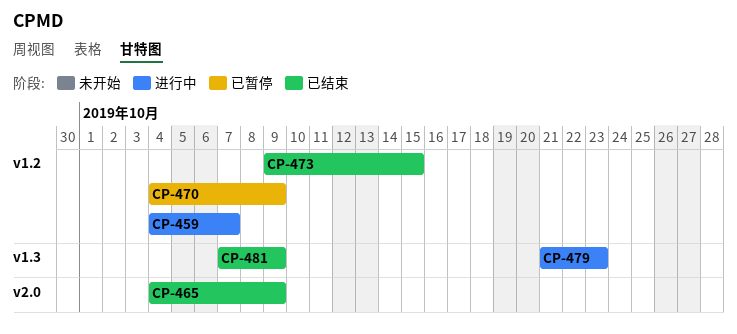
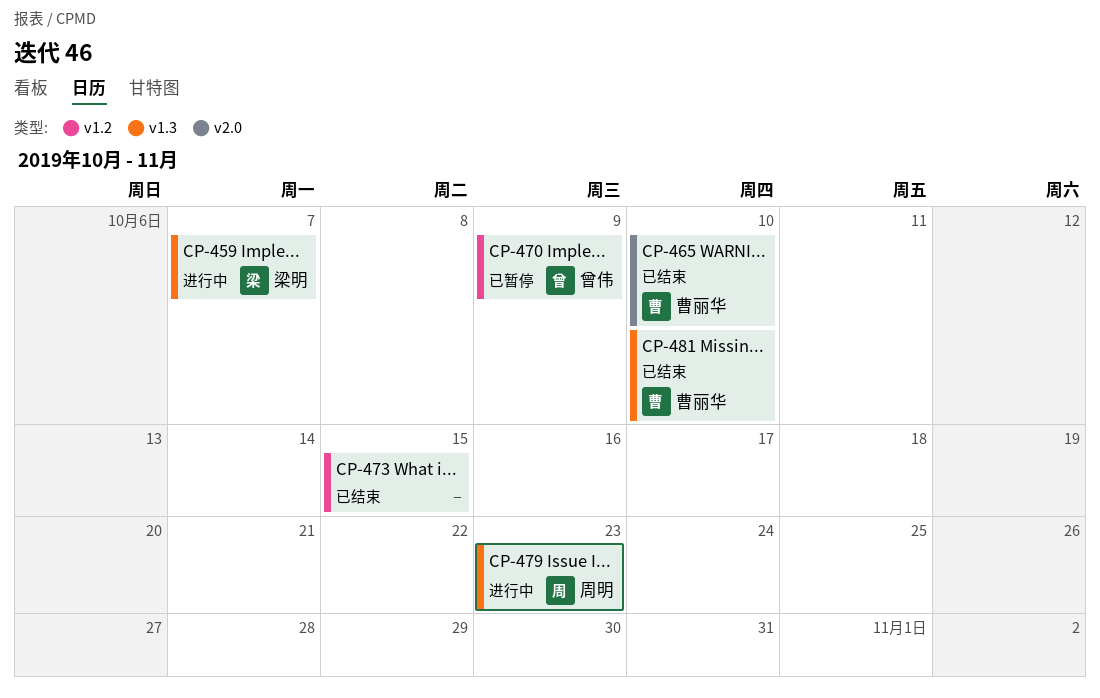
CP-459, label: v1.2 -> v1.3
CP-465, due: Oct 9 -> Oct 10
CP-481, due: Oct 9 -> Oct 10

